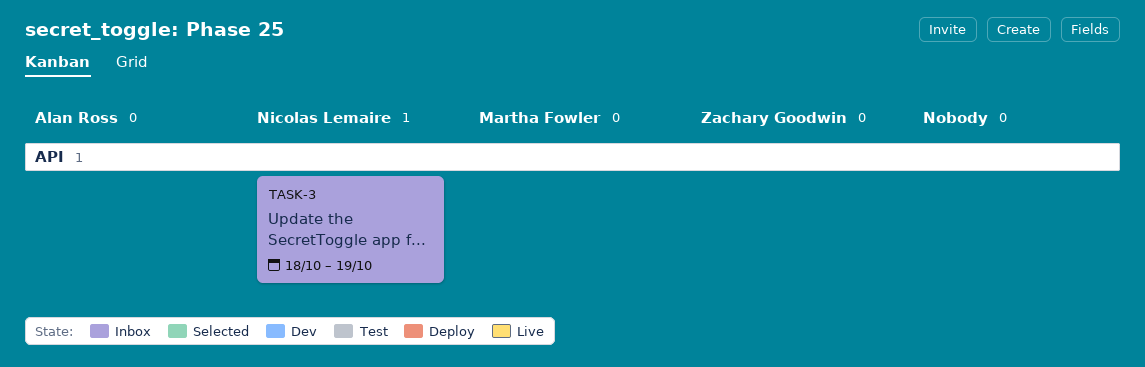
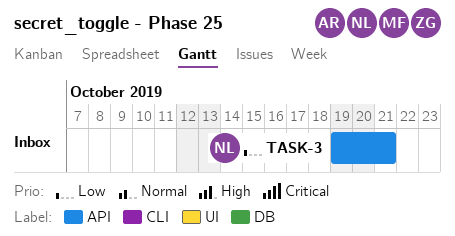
TASK-3, start: Oct 18 -> Oct 19
TASK-3, due: Oct 19 -> Oct 21

